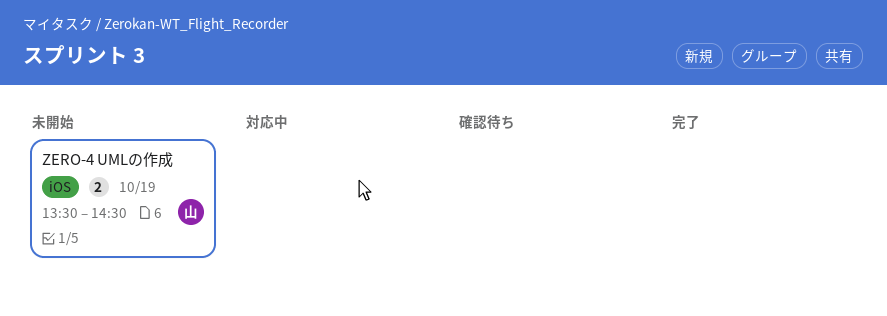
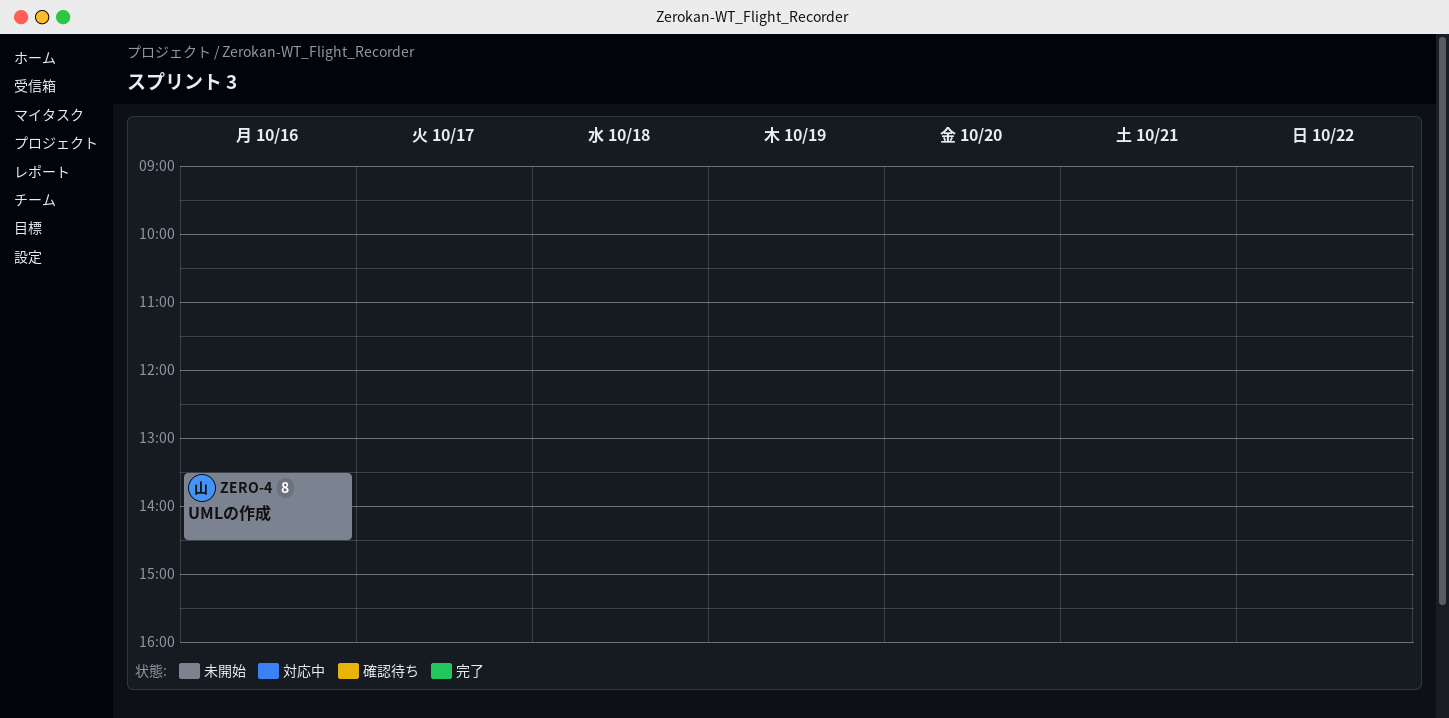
ZERO-4, estimate: 2 -> 8
ZERO-4, day: Oct 19 -> Oct 16

